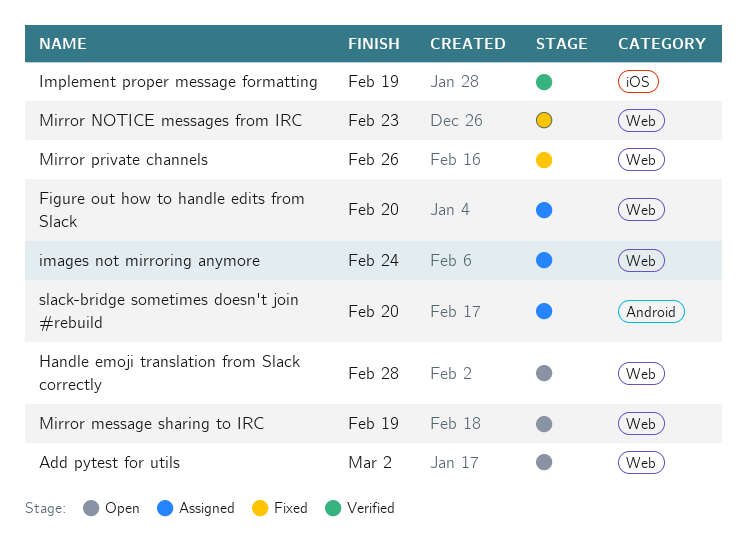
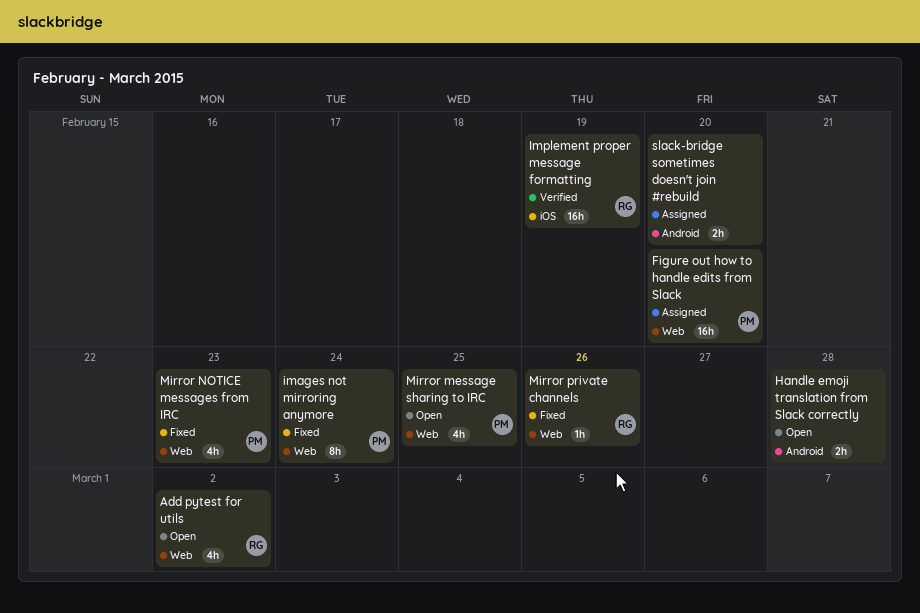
Handle emoji translation from Slack correctly, label: Web -> Android
images not mirroring anymore, status: Assigned -> Fixed
Mirror message sharing to IRC, due: Feb 19 -> Feb 25

